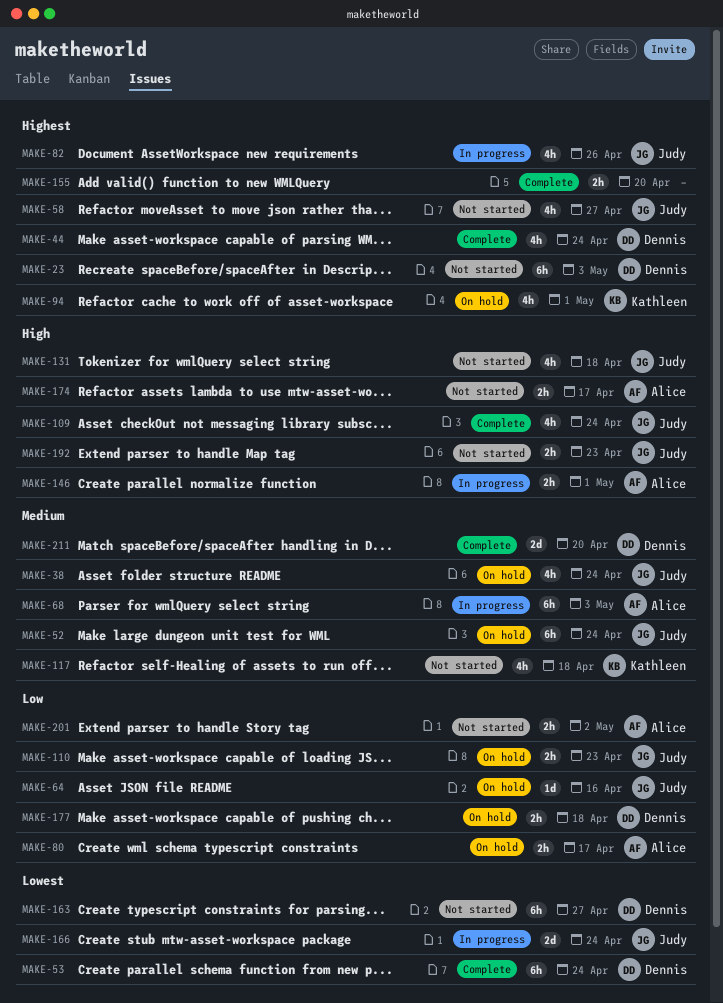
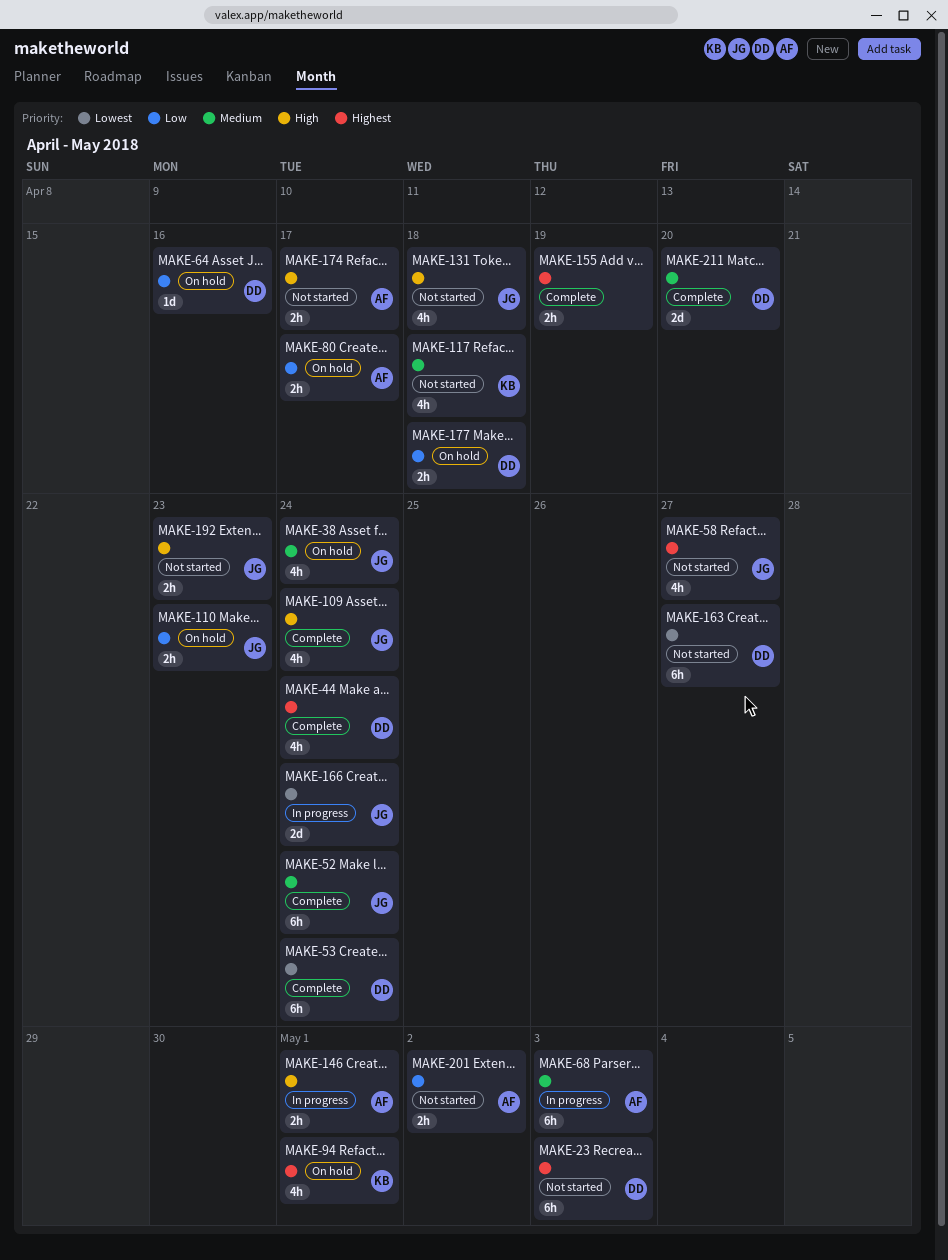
MAKE-52, status: On hold -> Complete
MAKE-64, owner: Judy -> Dennis
MAKE-82: present -> none
MAKE-155, due: Apr 20 -> Apr 19

